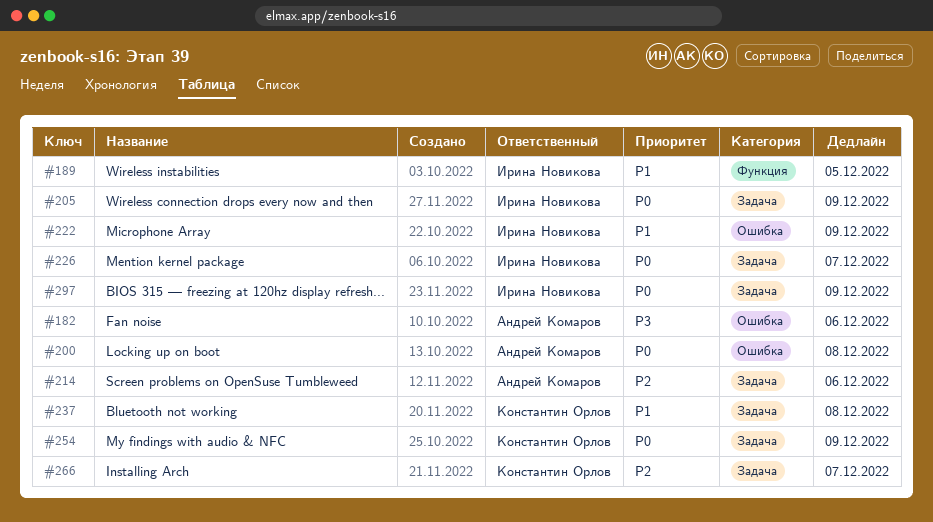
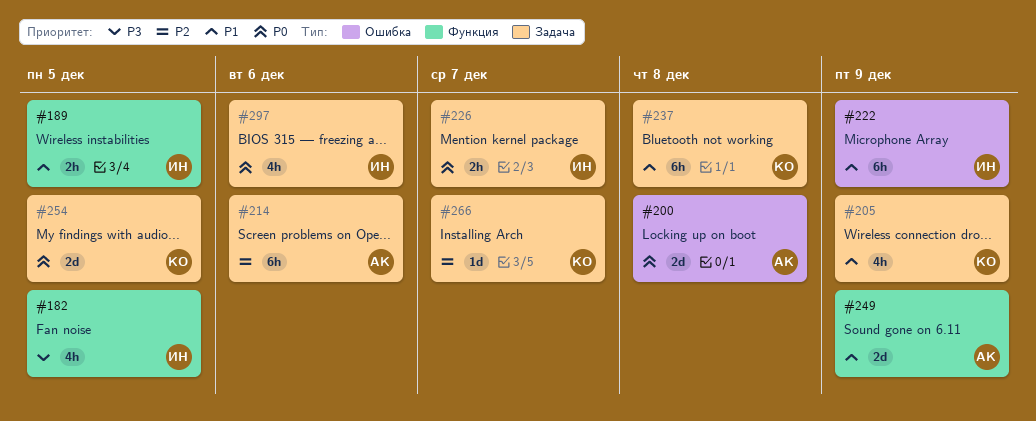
#182, owner: Андрей Комаров -> Ирина Новикова
#182, label: Ошибка -> Функция
#182, due: Dec 6 -> Dec 5
#205, owner: Ирина Новикова -> Константин Орлов
#205, priority: P0 -> P1
#249: none -> present
#254, due: Dec 9 -> Dec 5
#297, due: Dec 9 -> Dec 6

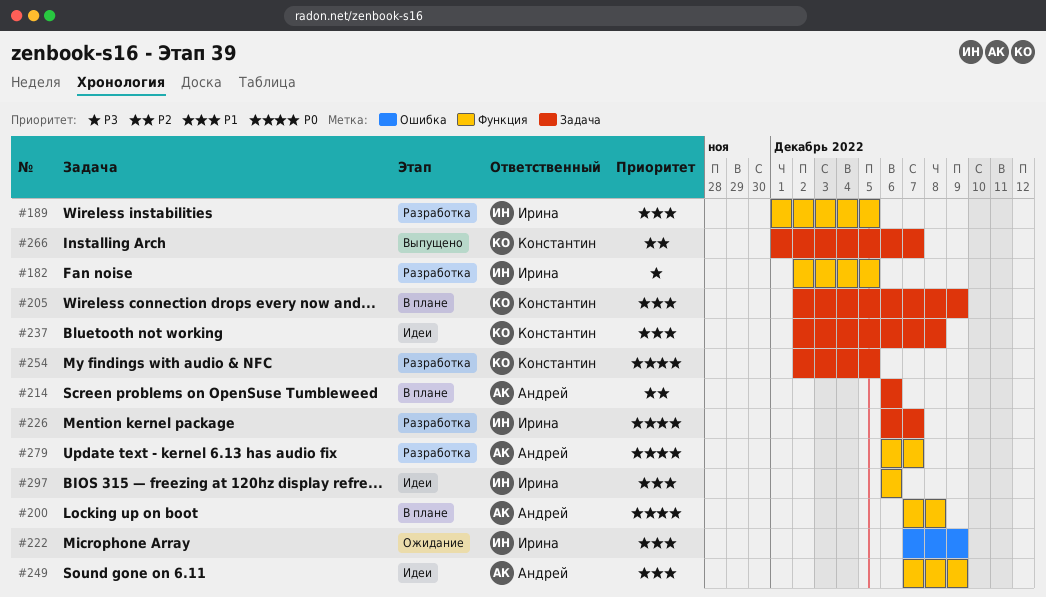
#200, label: Ошибка -> Функция
#279: none -> present
#297, priority: P0 -> P1
#297, label: Задача -> Функция

